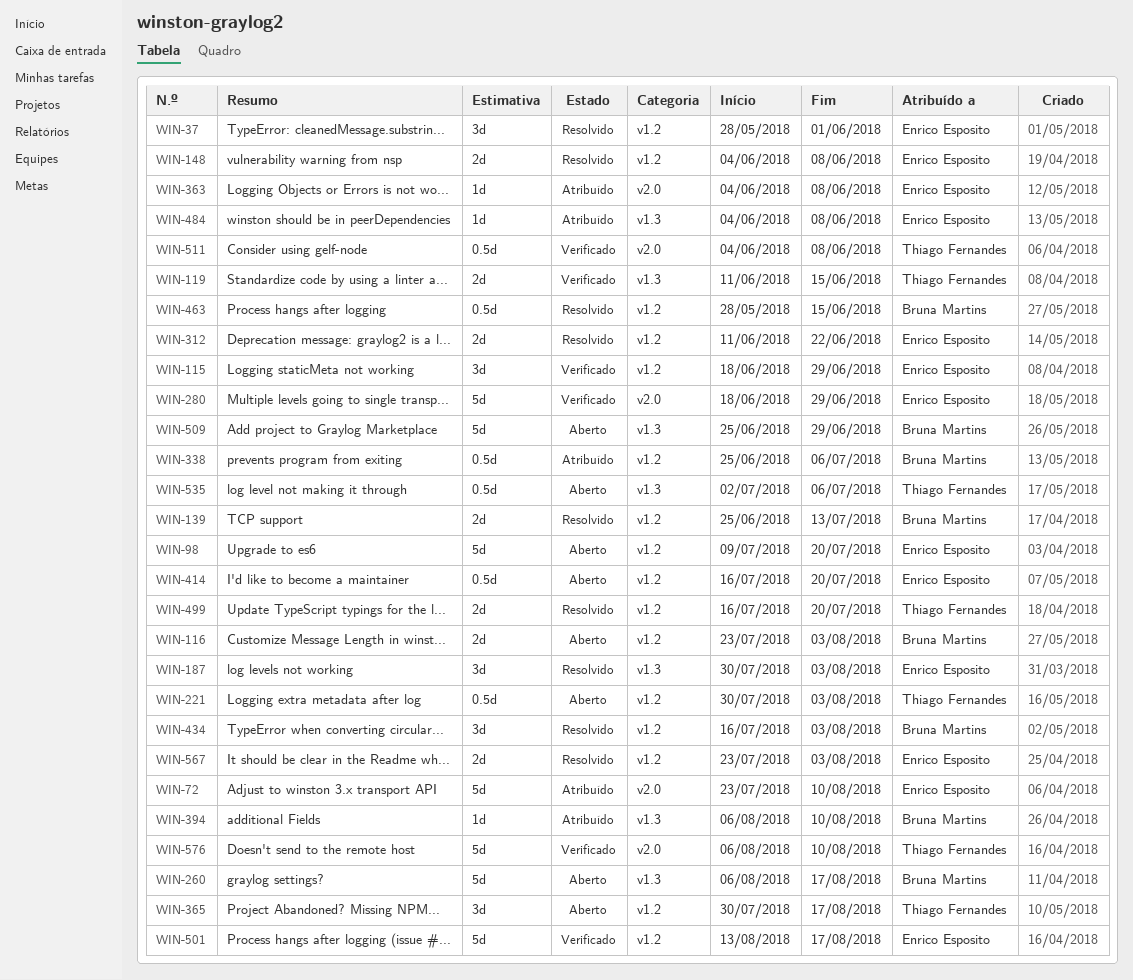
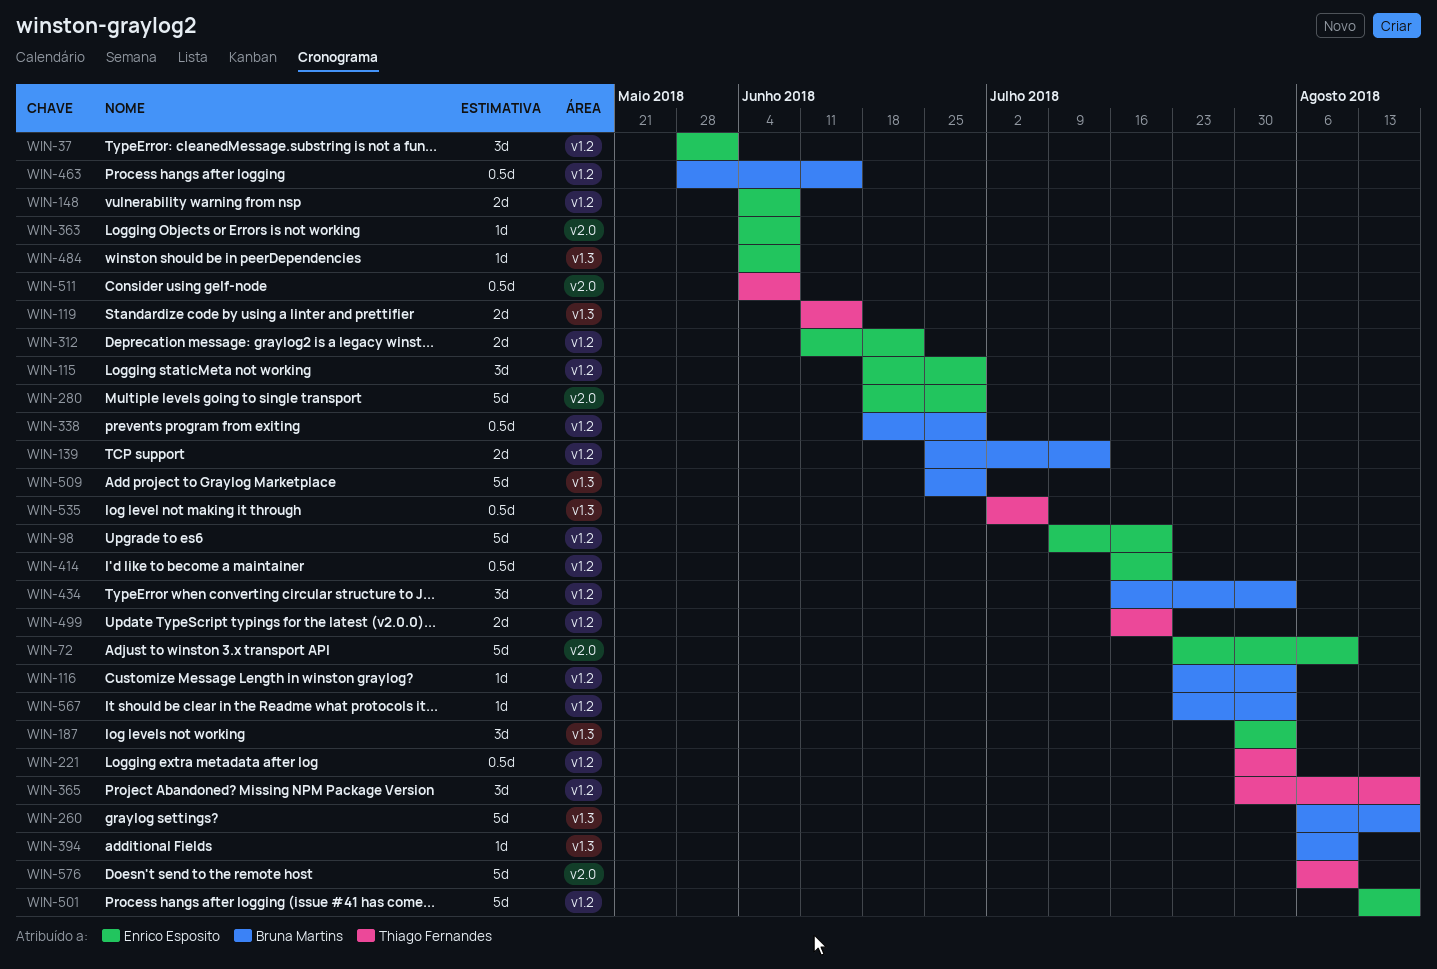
WIN-116, estimate: 2d -> 1d
WIN-338, start: Jun 25 -> Jun 18
WIN-338, due: Jul 6 -> Jun 29
WIN-567, owner: Enrico Esposito -> Bruna Martins
WIN-567, estimate: 2d -> 1d

